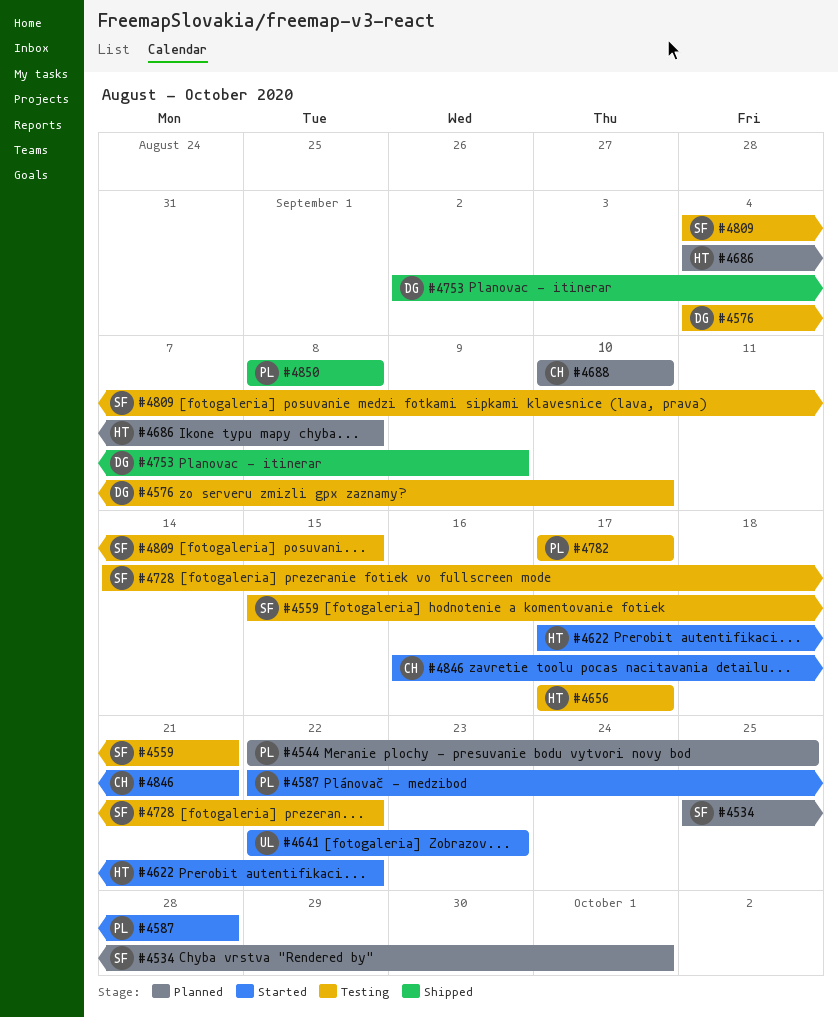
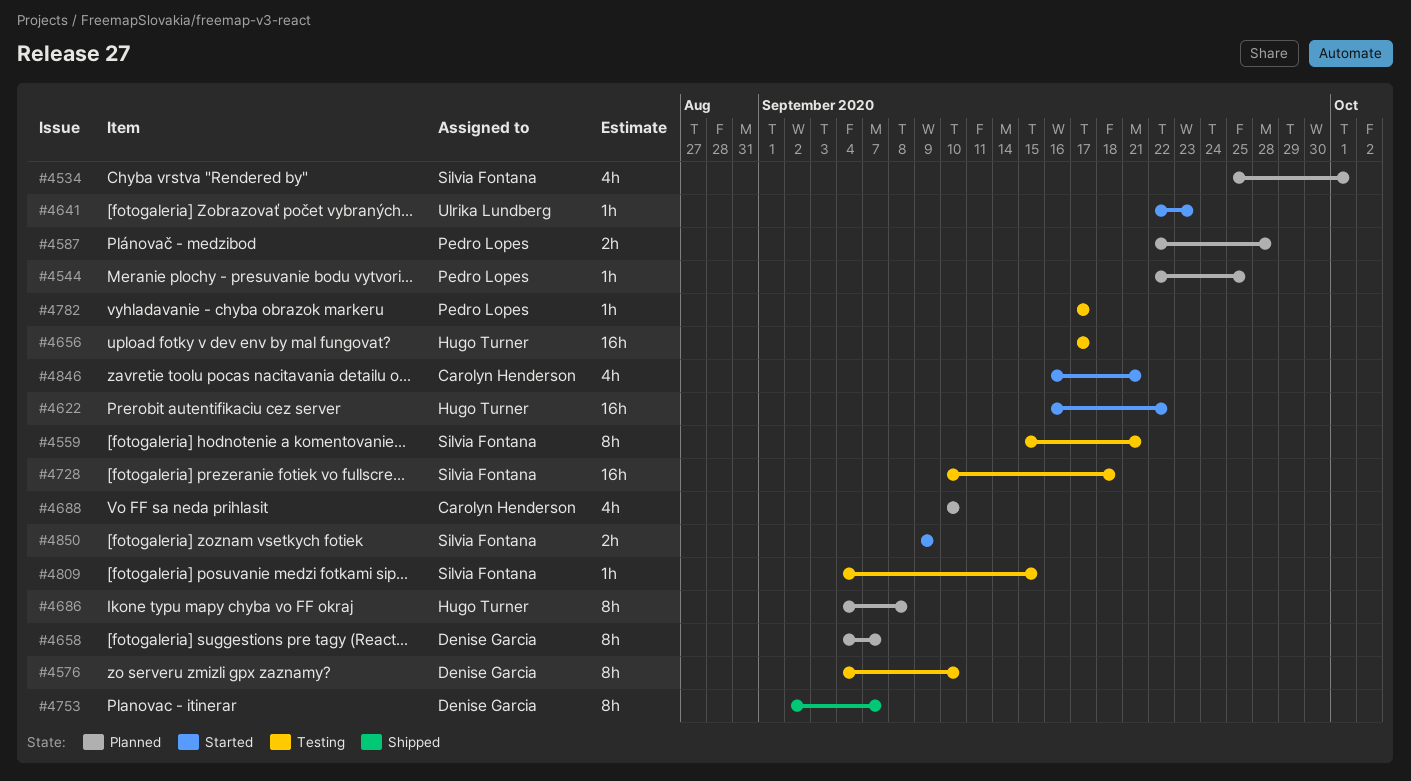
#4587, status: Started -> Planned
#4622, start: Sep 17 -> Sep 16
#4658: none -> present
#4728, start: Sep 14 -> Sep 10
#4728, due: Sep 22 -> Sep 18
#4753, due: Sep 9 -> Sep 7
#4850, status: Shipped -> Started
#4850, owner: Pedro Lopes -> Silvia Fontana
#4850, start: Sep 8 -> Sep 9
#4850, due: Sep 8 -> Sep 9

